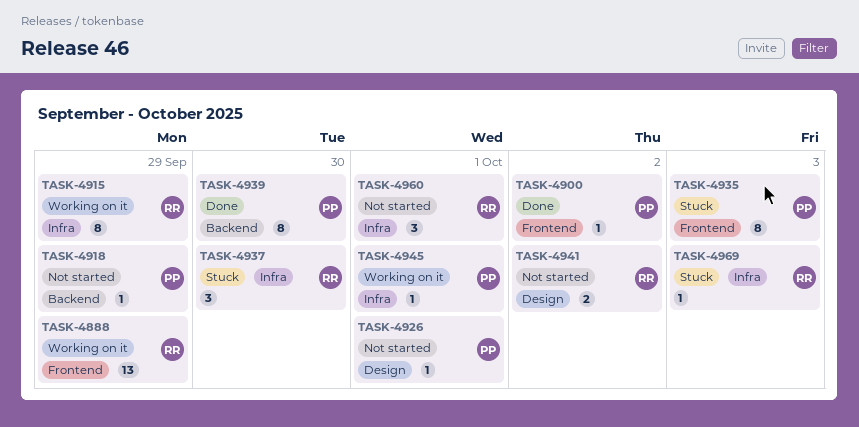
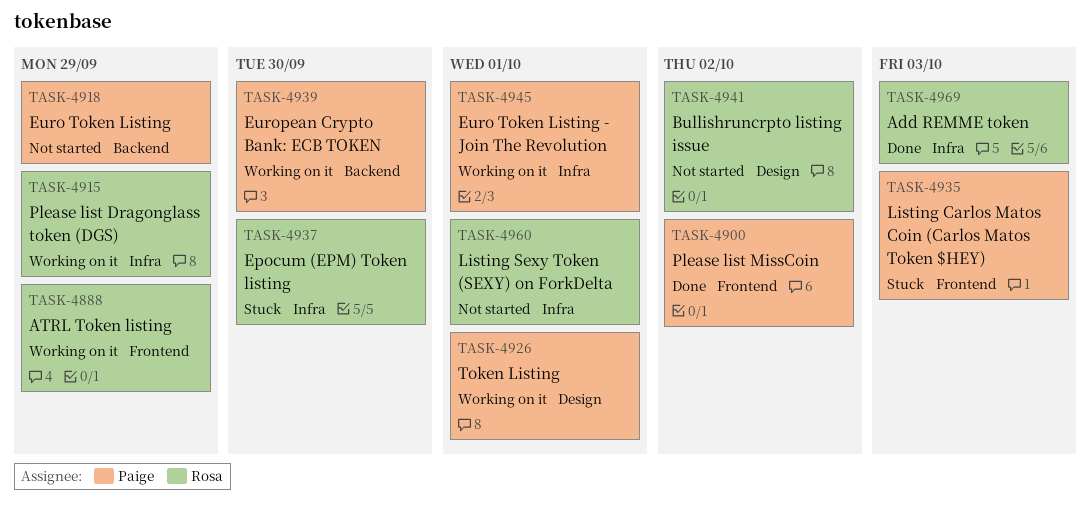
TASK-4926, status: Not started -> Working on it
TASK-4939, status: Done -> Working on it
TASK-4969, status: Stuck -> Done

